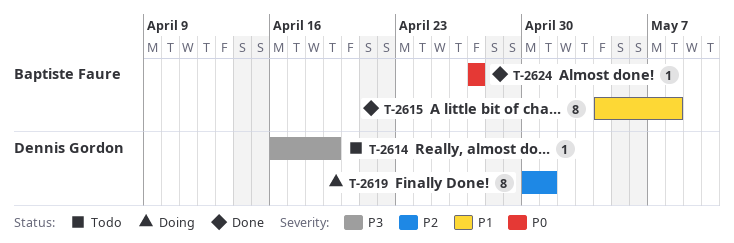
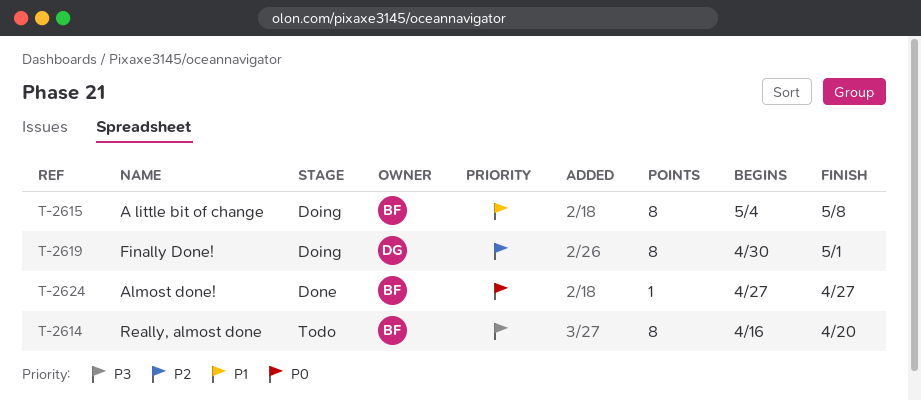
T-2614, owner: Dennis Gordon -> Baptiste Faure
T-2614, estimate: 1 -> 8
T-2614, due: Apr 19 -> Apr 20
T-2615, status: Done -> Doing

